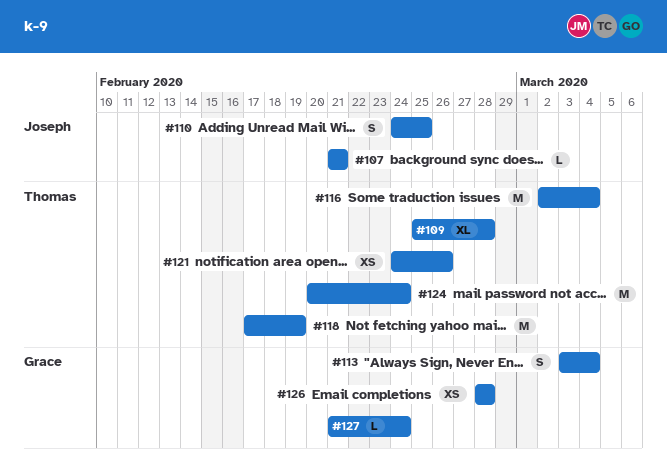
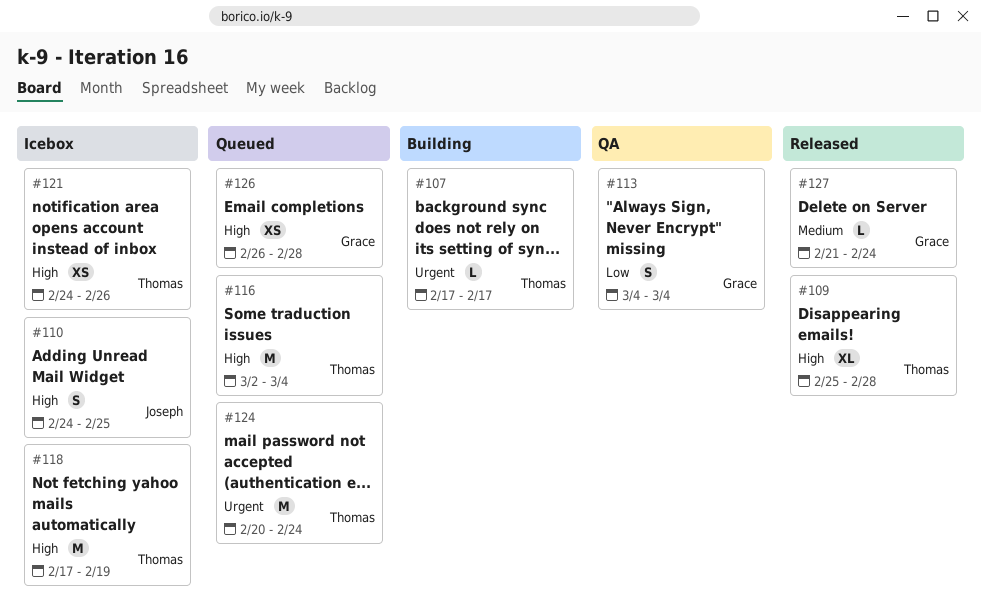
#107, owner: Joseph -> Thomas
#107, start: Feb 21 -> Feb 17
#107, due: Feb 21 -> Feb 17
#113, start: Mar 3 -> Mar 4
#126, start: Feb 28 -> Feb 26

